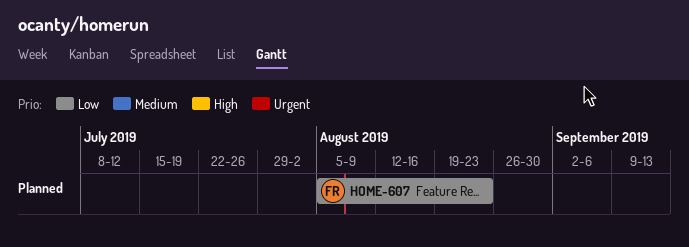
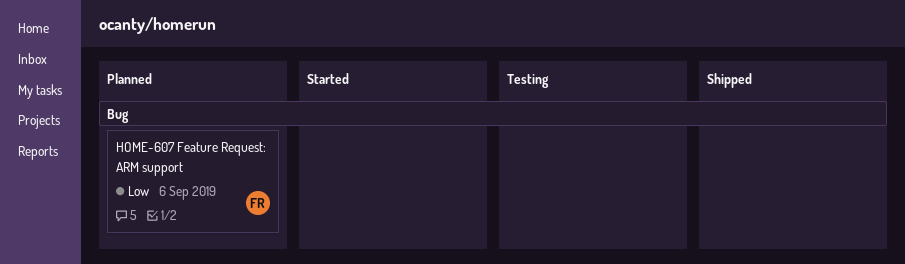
HOME-607, due: Aug 23 -> Sep 6

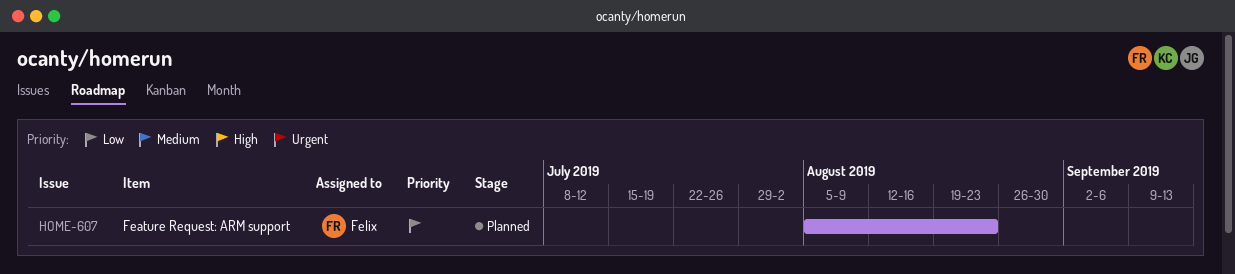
HOME-607, due: Sep 6 -> Aug 23

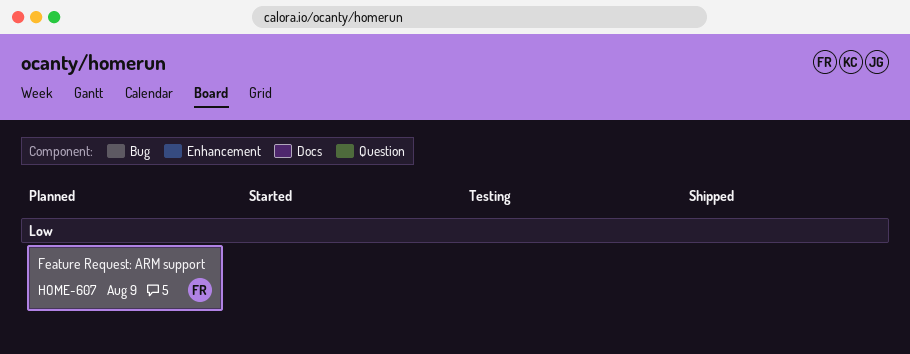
HOME-607, due: Aug 23 -> Aug 9

